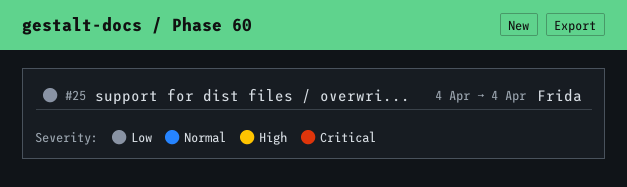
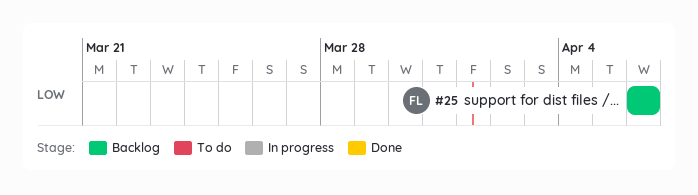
#25, start: Apr 4 -> Apr 6
#25, due: Apr 4 -> Apr 6

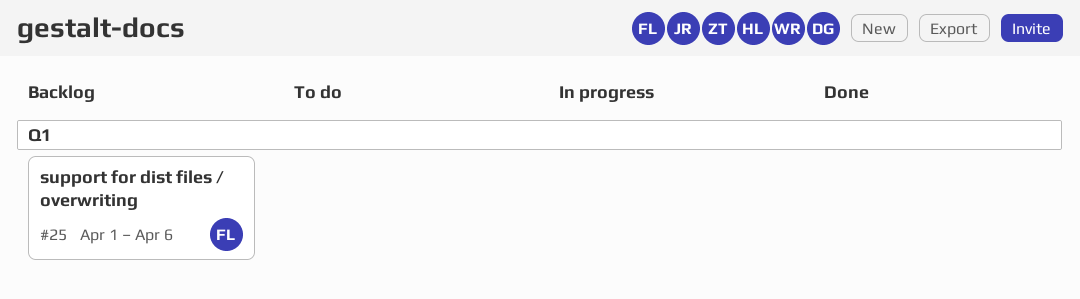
#25, start: Apr 6 -> Apr 1

